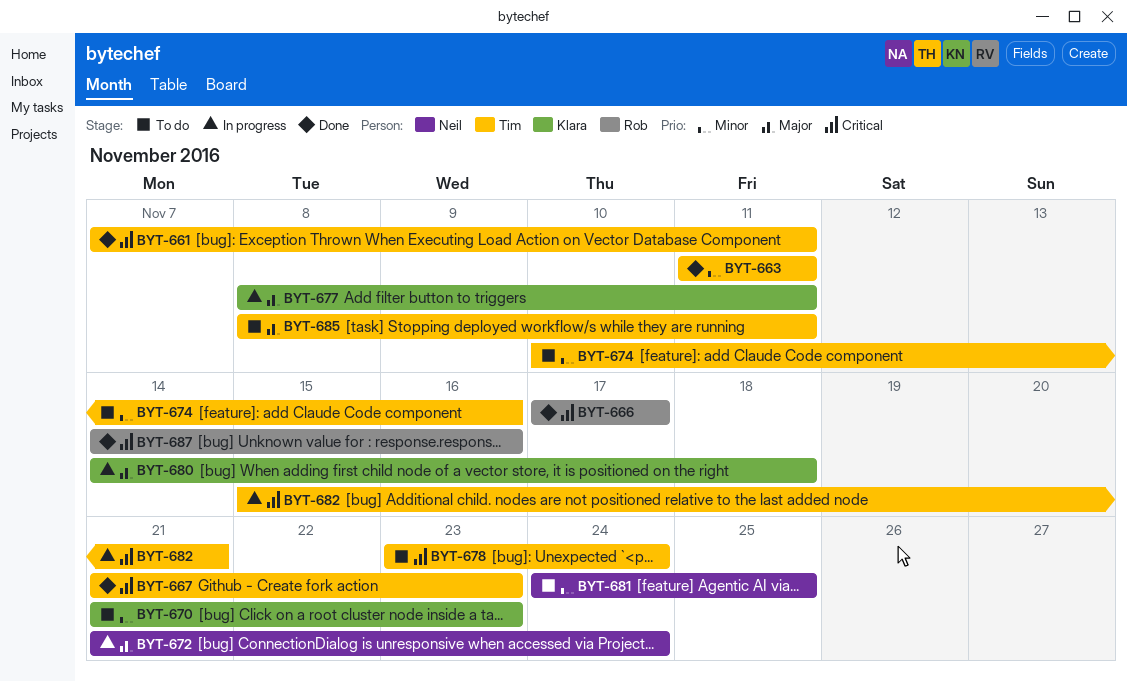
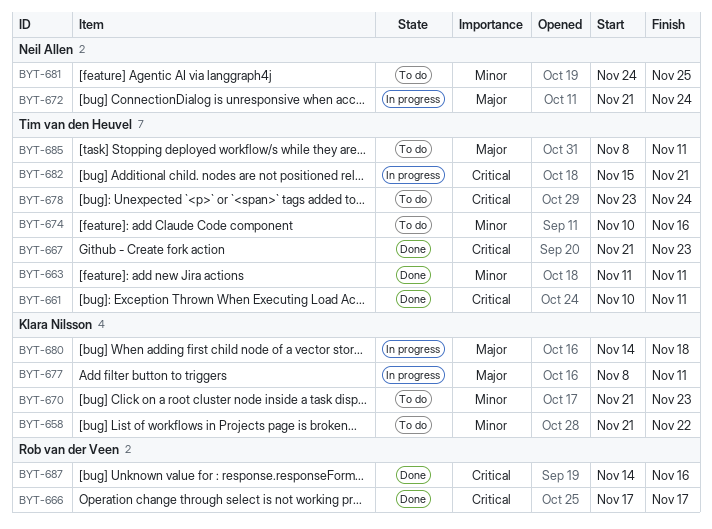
BYT-658: none -> present
BYT-661, start: Nov 7 -> Nov 10

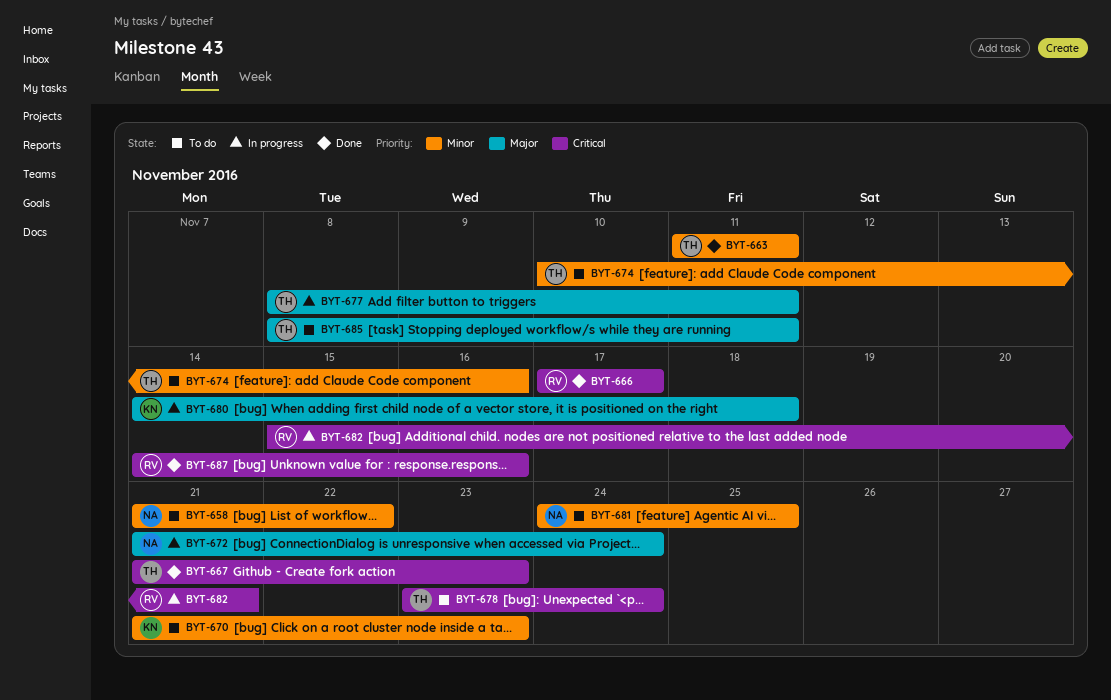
BYT-658, owner: Klara Nilsson -> Neil Allen
BYT-661: present -> none
BYT-677, owner: Klara Nilsson -> Tim van den Heuvel
BYT-682, owner: Tim van den Heuvel -> Rob van der Veen

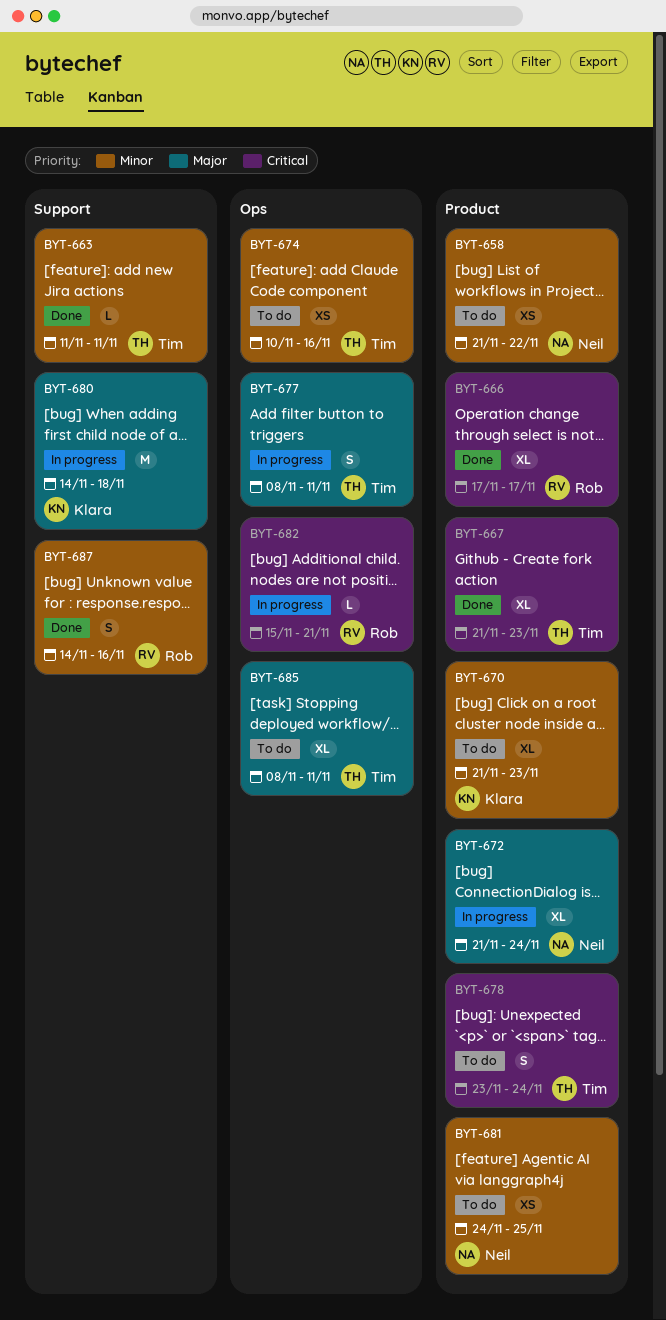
BYT-687, priority: Critical -> Minor

